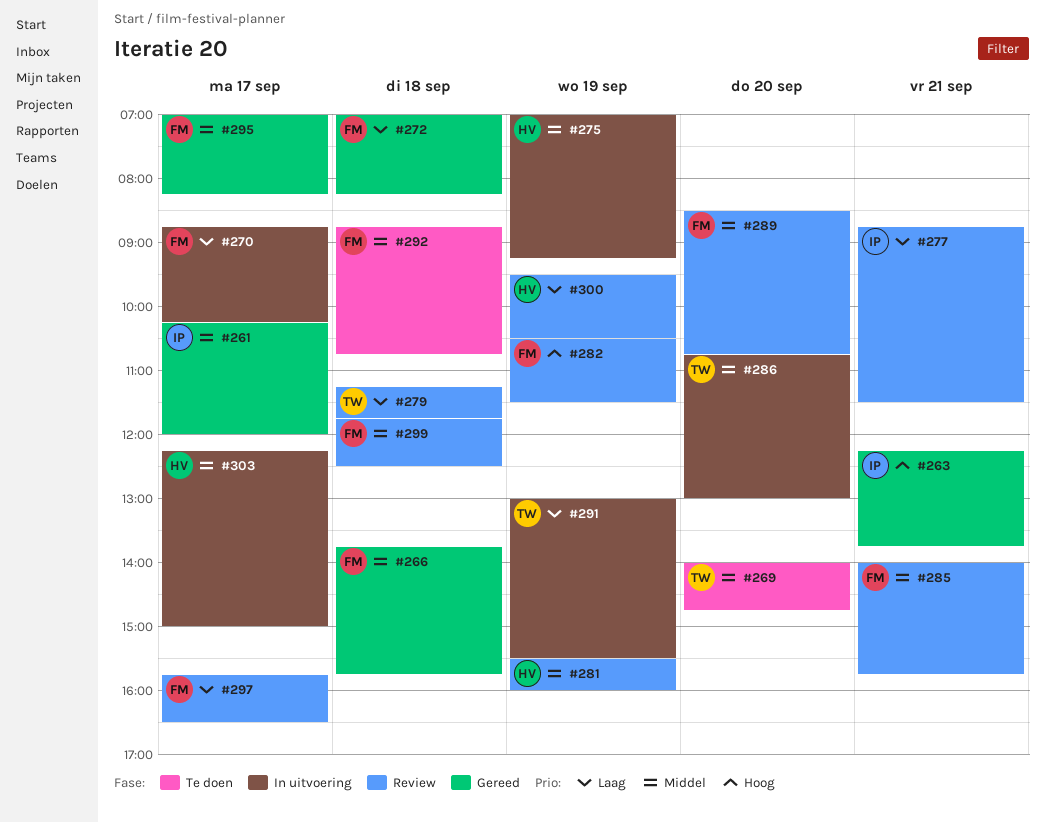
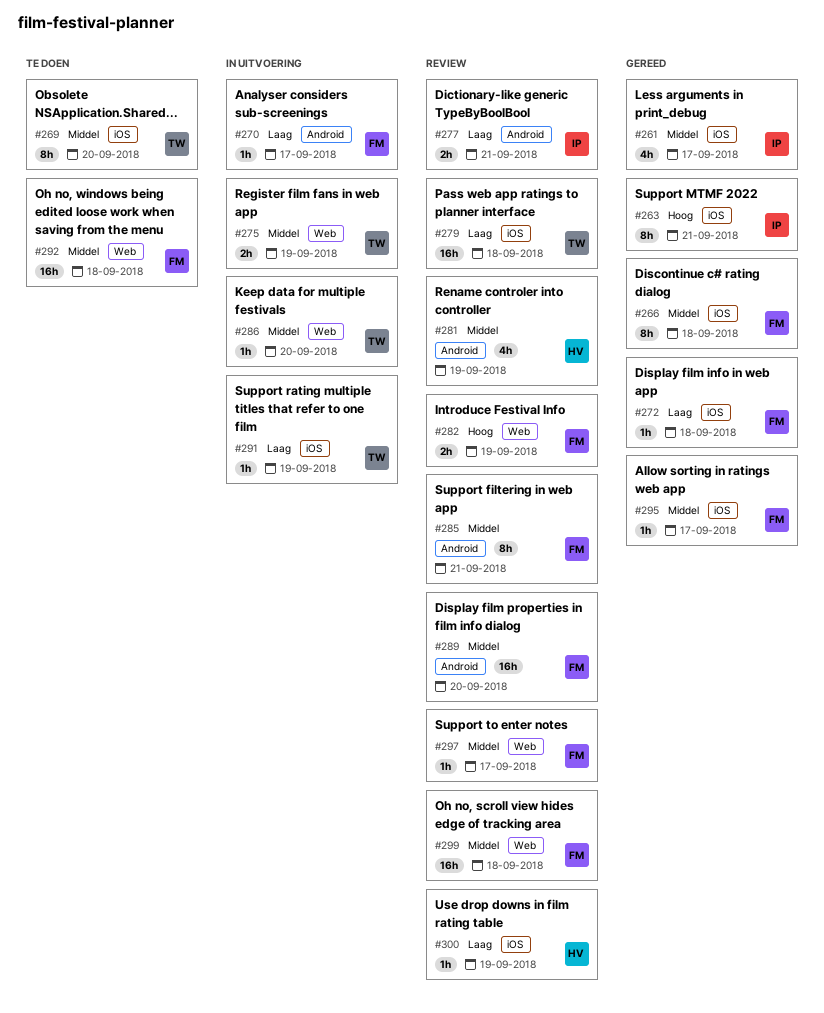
#275, owner: HV -> TW
#297, priority: Laag -> Middel
#303: present -> none

